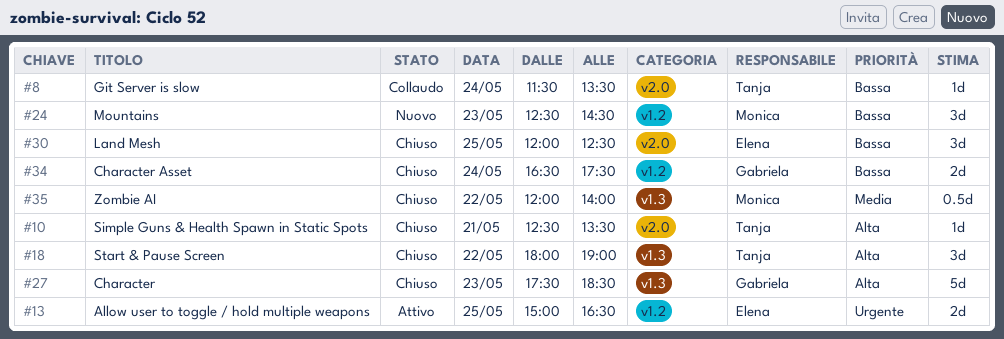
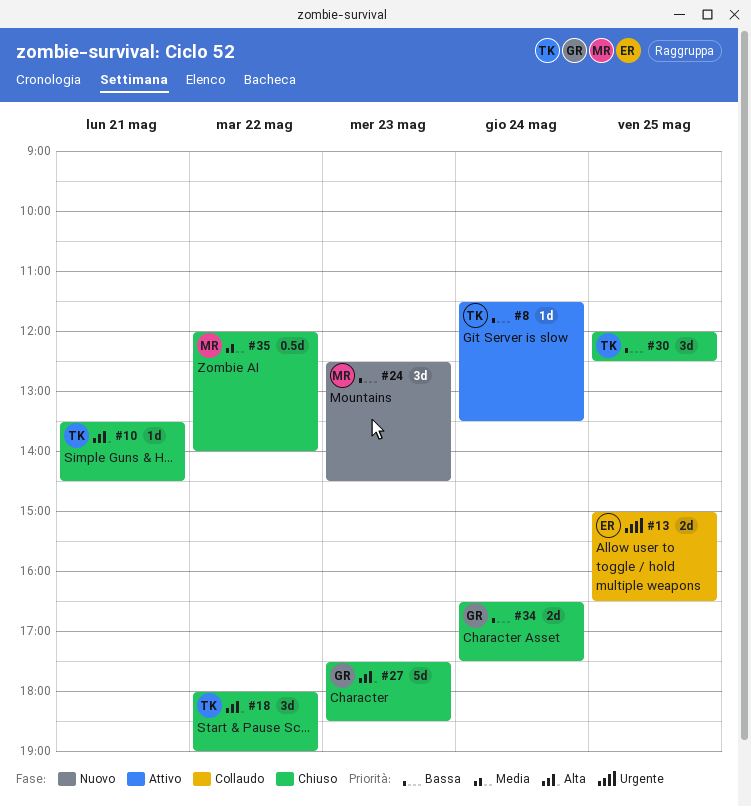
#8, status: Collaudo -> Attivo
#10, begins: 12:30 -> 13:30
#10, ends: 13:30 -> 14:30
#13, status: Attivo -> Collaudo
#30, owner: Elena -> Tanja

